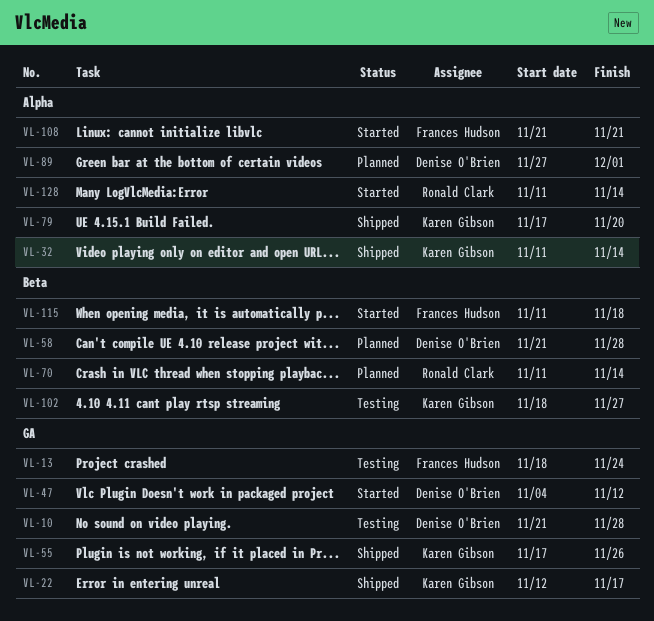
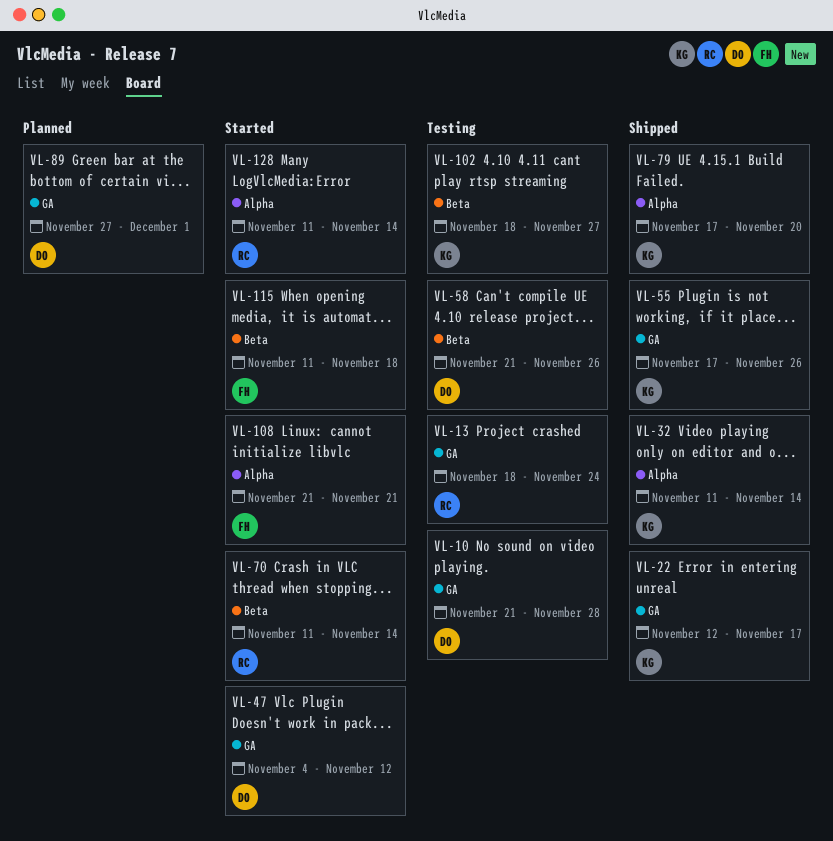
VL-13, owner: Frances Hudson -> Ronald Clark
VL-58, status: Planned -> Testing
VL-58, due: Nov 28 -> Nov 26
VL-70, status: Planned -> Started
VL-89, label: Alpha -> GA

